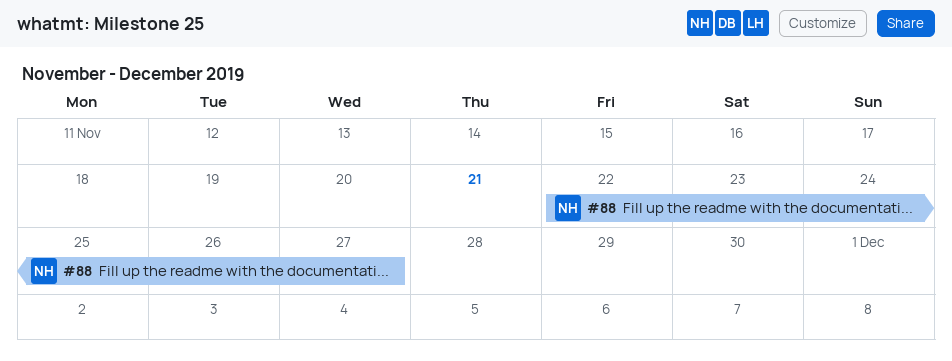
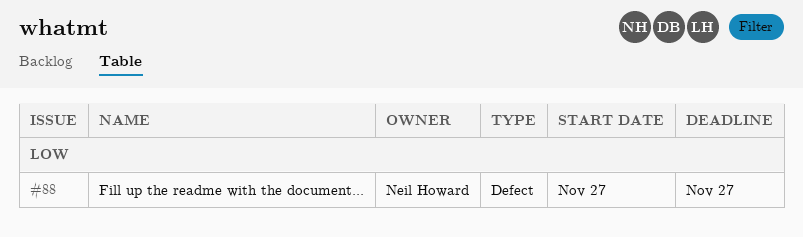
#88, start: Nov 22 -> Nov 27

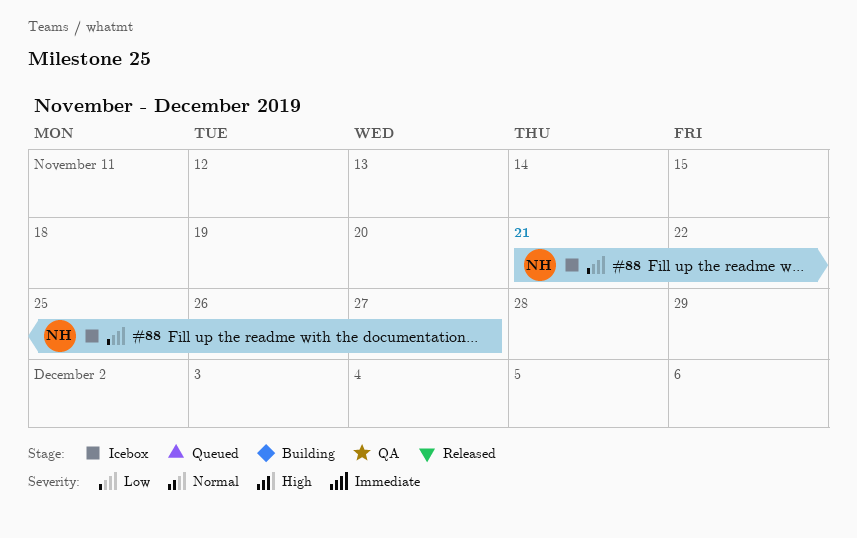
#88, start: Nov 27 -> Nov 21

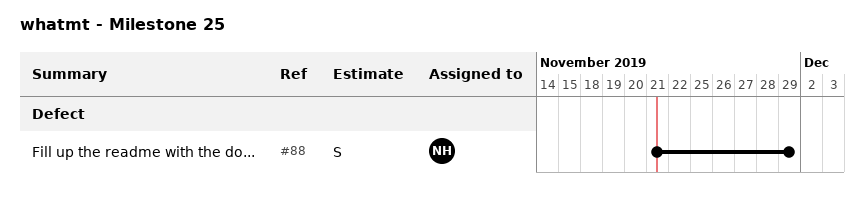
#88, due: Nov 27 -> Nov 29

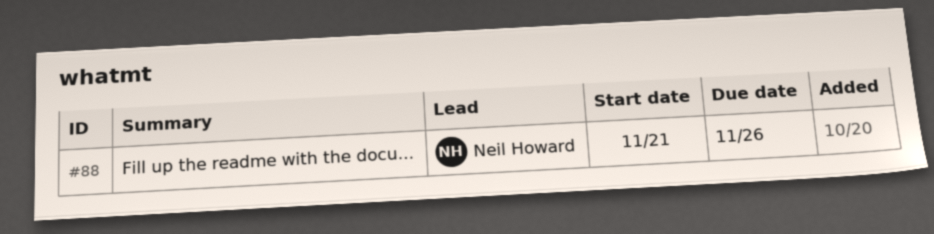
#88, due: Nov 29 -> Nov 26

